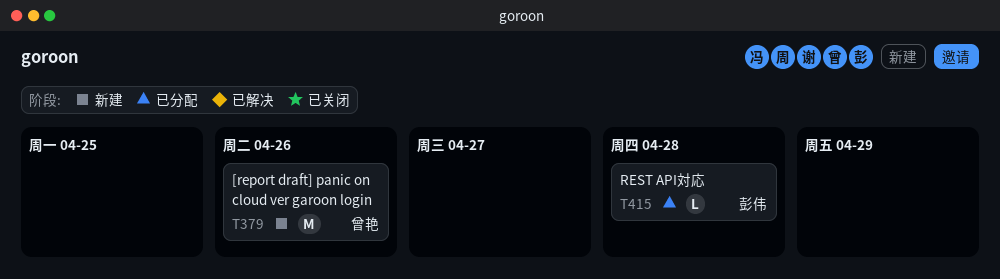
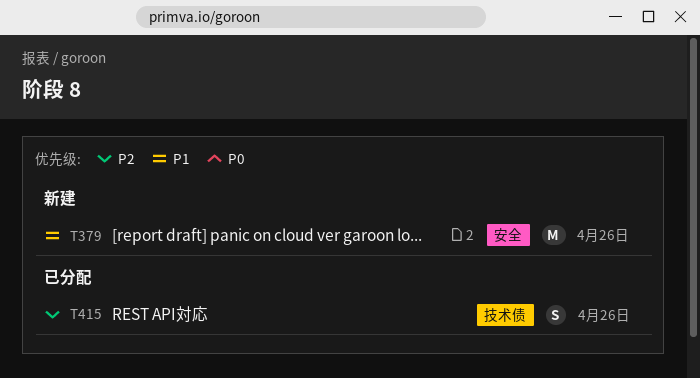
T415, estimate: L -> S
T415, due: Apr 28 -> Apr 26

